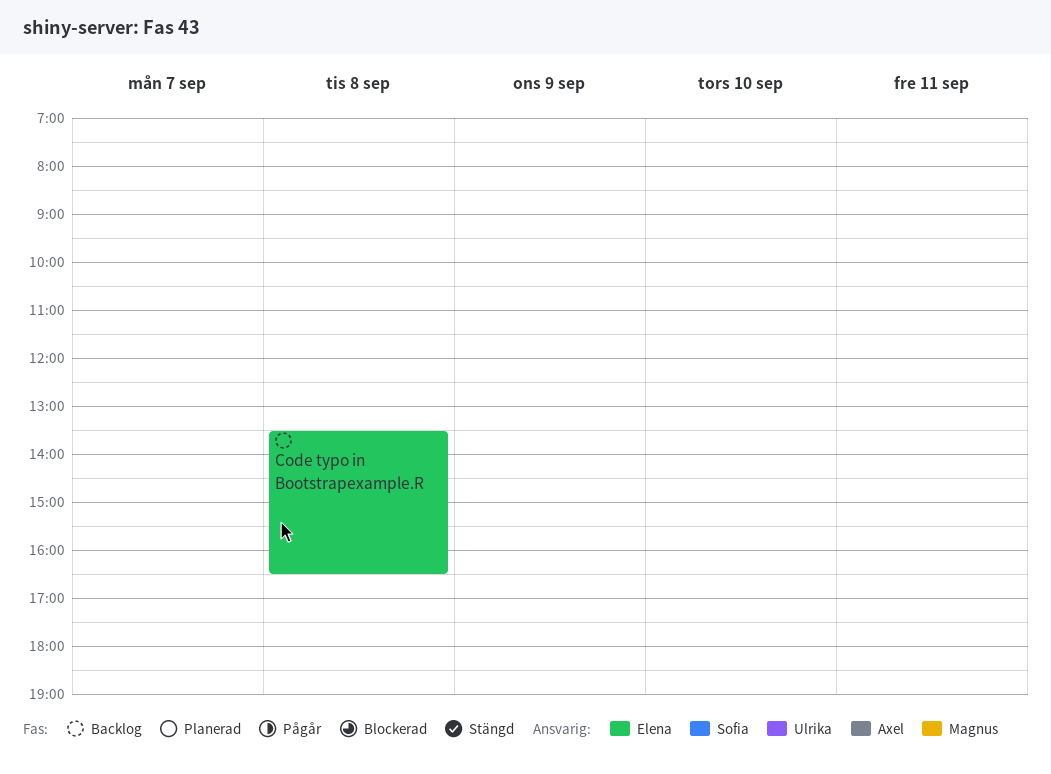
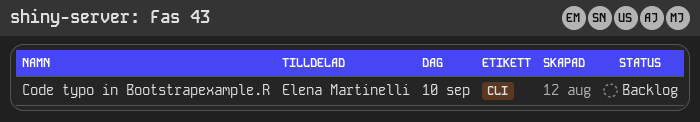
Code typo in Bootstrapexample.R, day: Sep 8 -> Sep 10

